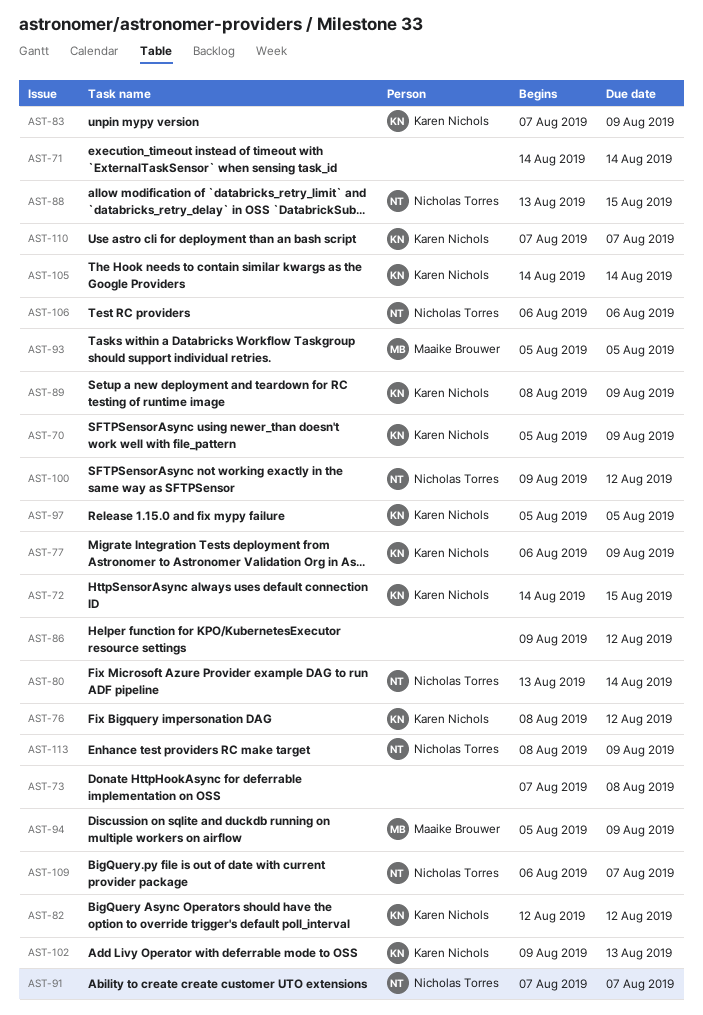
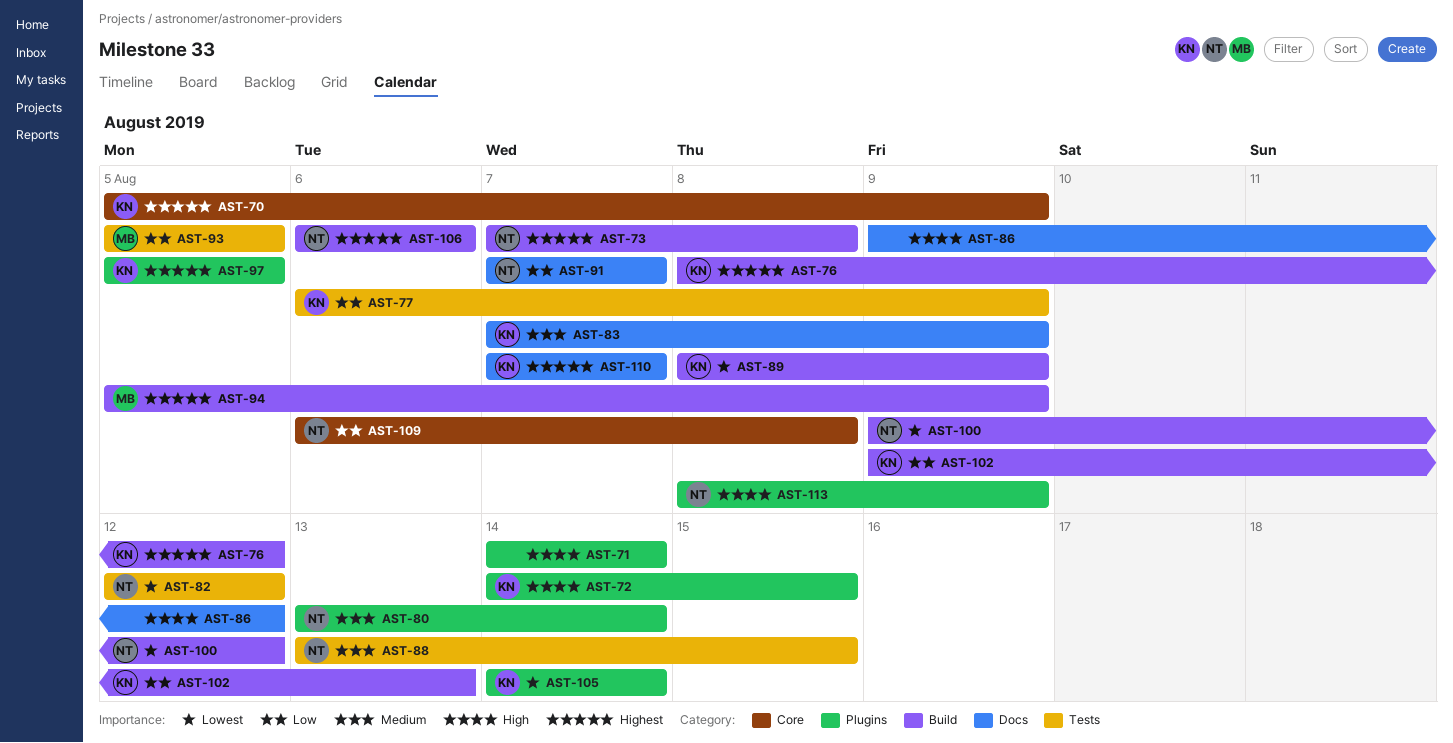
AST-73, owner: none -> Nicholas Torres
AST-82, owner: Karen Nichols -> Nicholas Torres
AST-109, due: Aug 7 -> Aug 8

